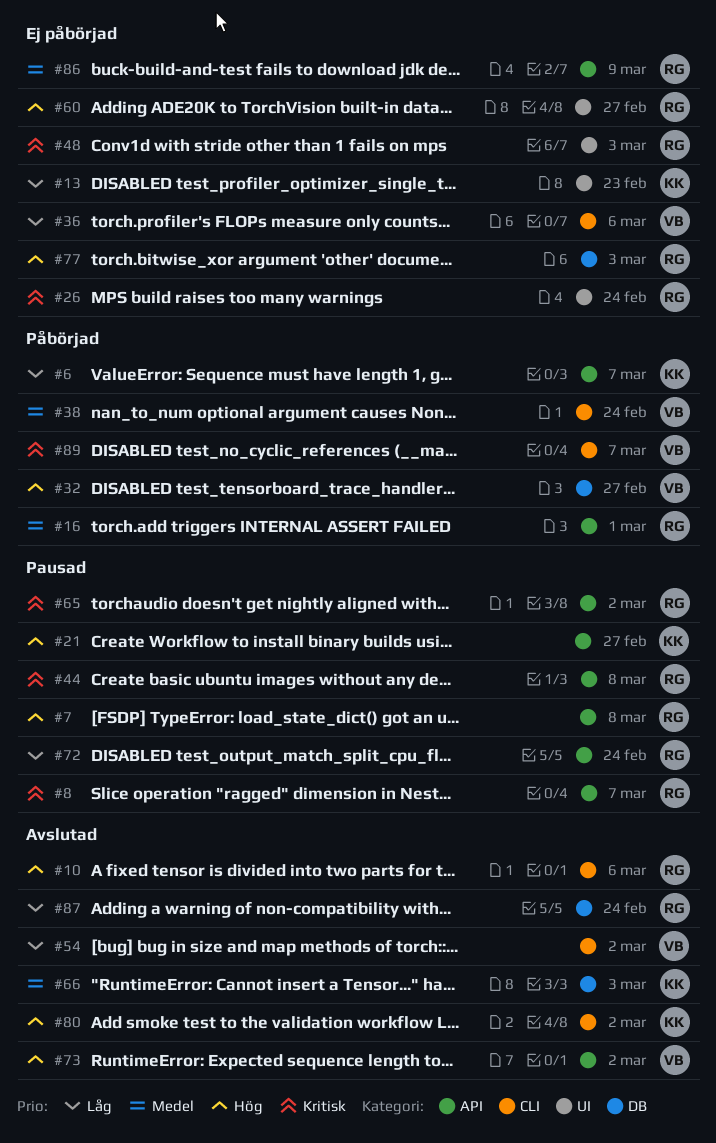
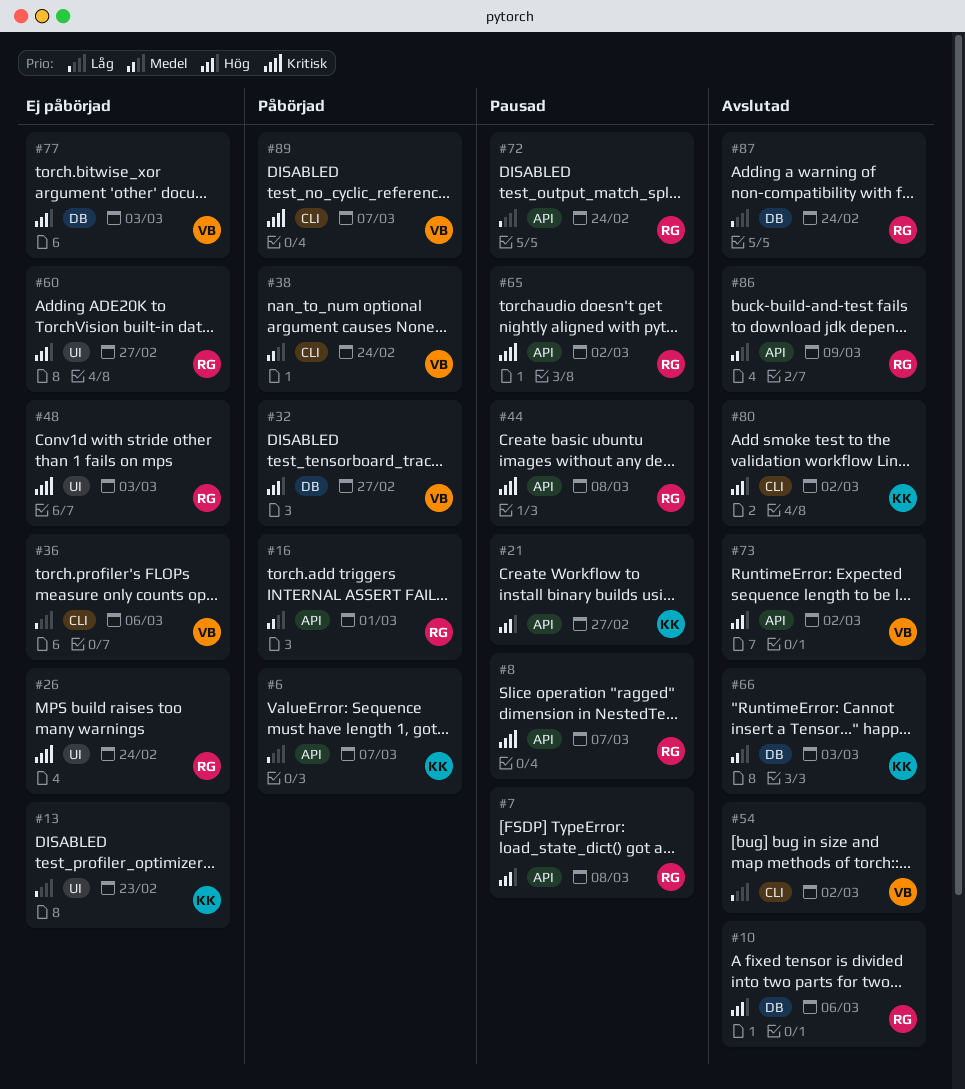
#10, label: CLI -> DB
#77, owner: RG -> VB
#86, status: Ej påbörjad -> Avslutad

